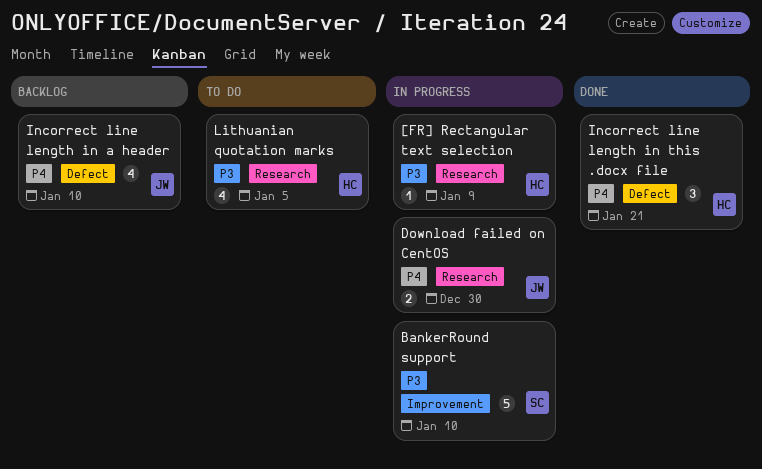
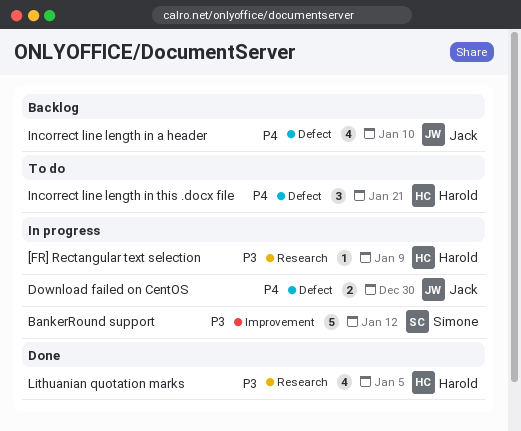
BankerRound support, due: Jan 10 -> Jan 12
Download failed on CentOS, label: Research -> Defect
Incorrect line length in this .docx file, status: Done -> To do
Lithuanian quotation marks, status: To do -> Done

